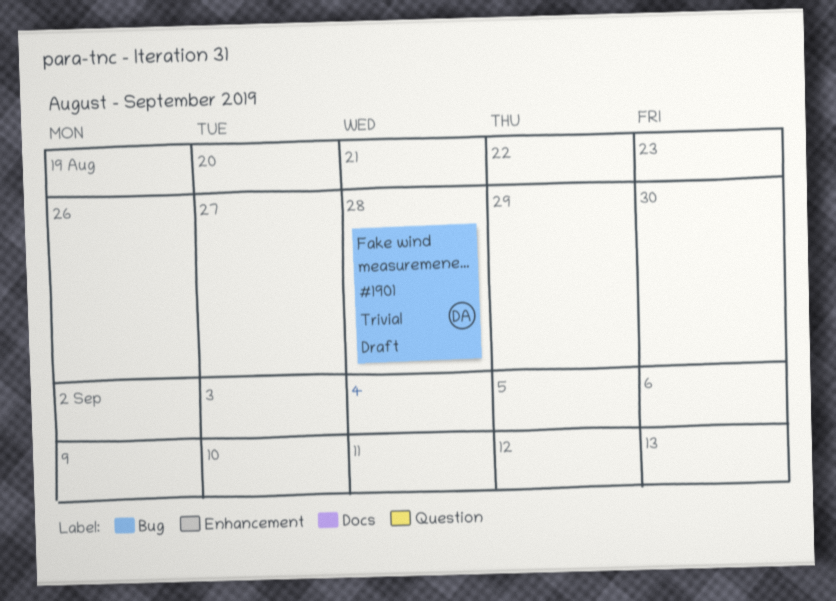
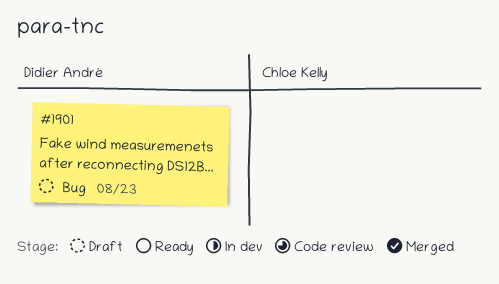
#1901, due: Aug 28 -> Aug 23

